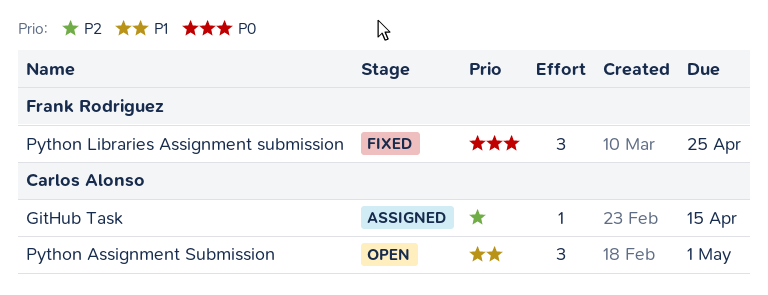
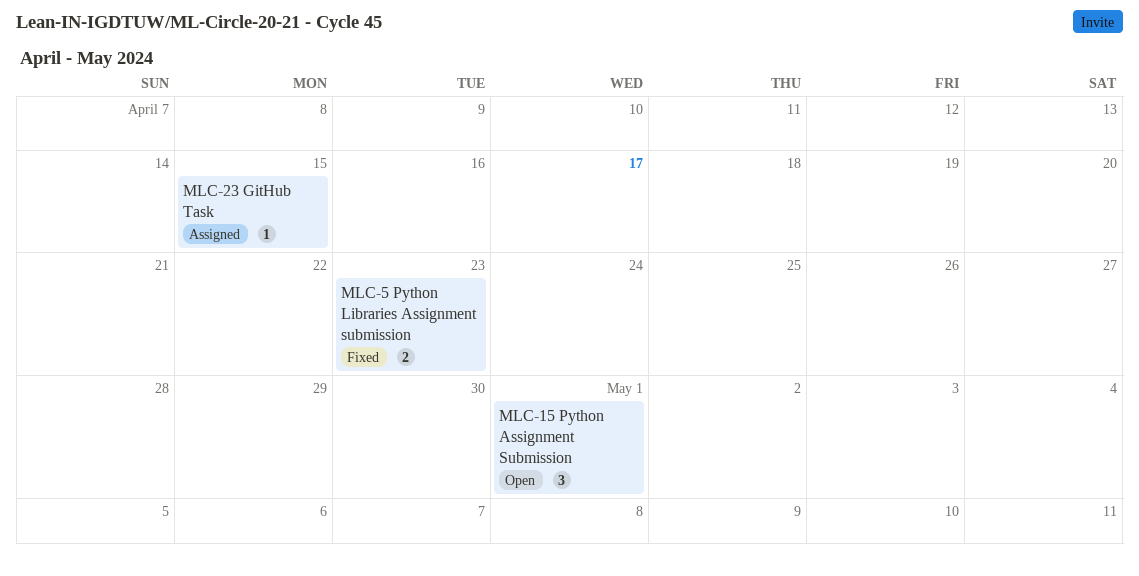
Python Libraries Assignment submission, estimate: 3 -> 2
Python Libraries Assignment submission, due: Apr 25 -> Apr 23

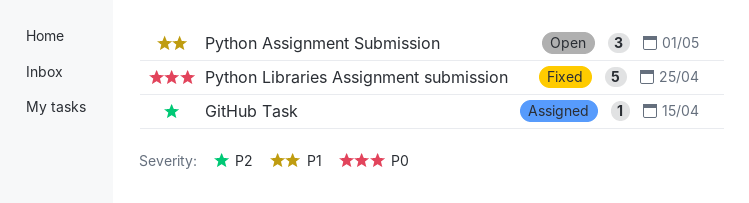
Python Libraries Assignment submission, estimate: 2 -> 5
Python Libraries Assignment submission, due: Apr 23 -> Apr 25

